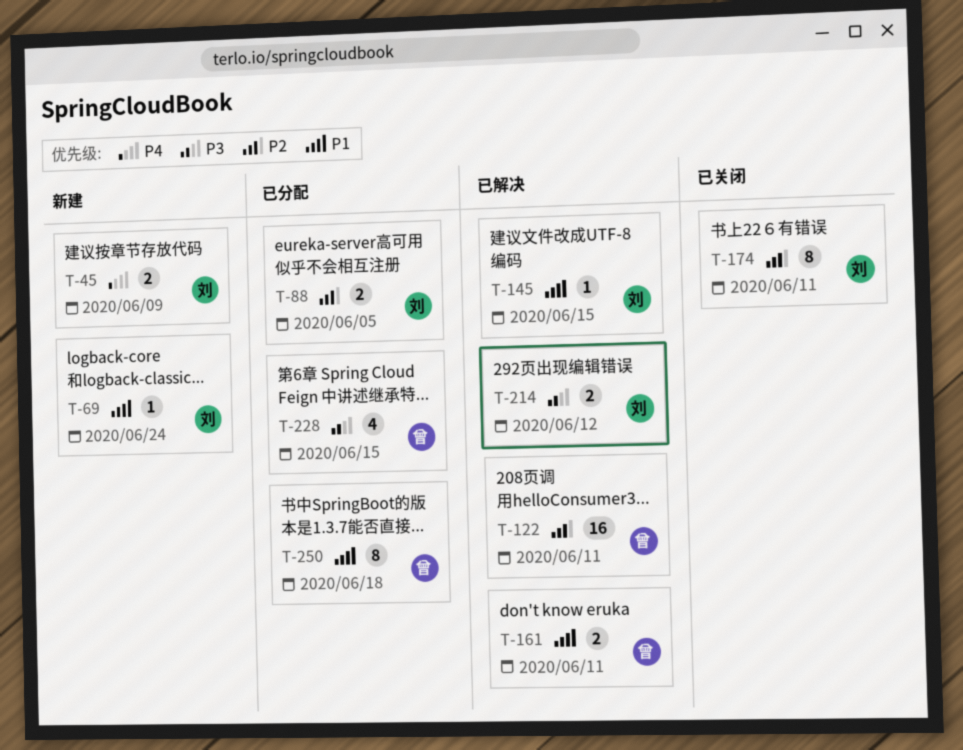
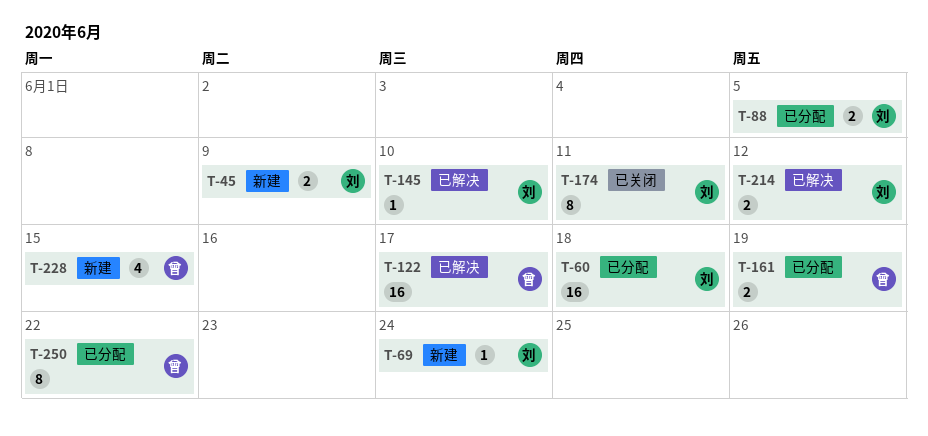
T-60: none -> present
T-122, due: Jun 11 -> Jun 17
T-145, due: Jun 15 -> Jun 10
T-161, status: 已解决 -> 已分配
T-161, due: Jun 11 -> Jun 19
T-228, status: 已分配 -> 新建
T-250, due: Jun 18 -> Jun 22

